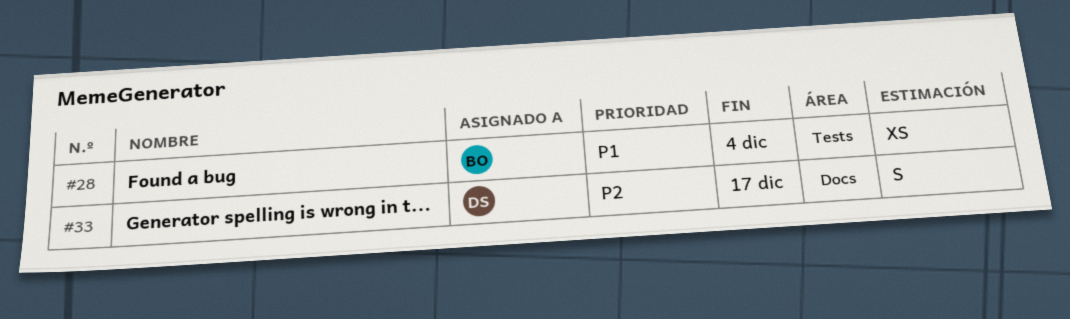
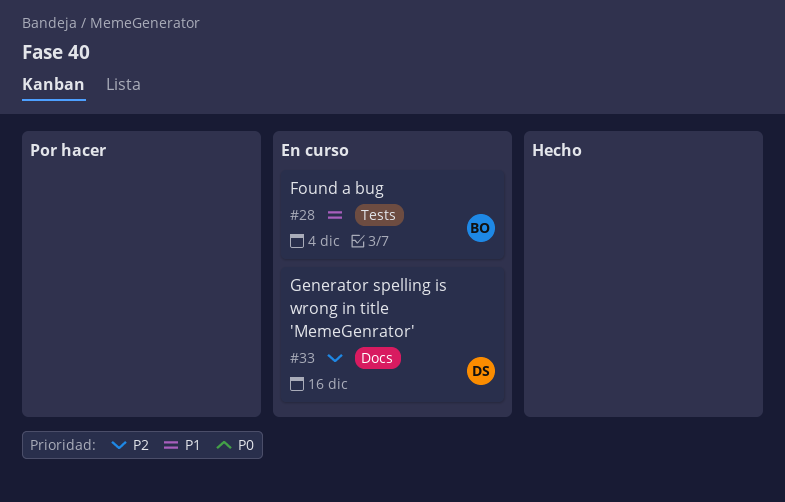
#33, due: Dec 17 -> Dec 16

